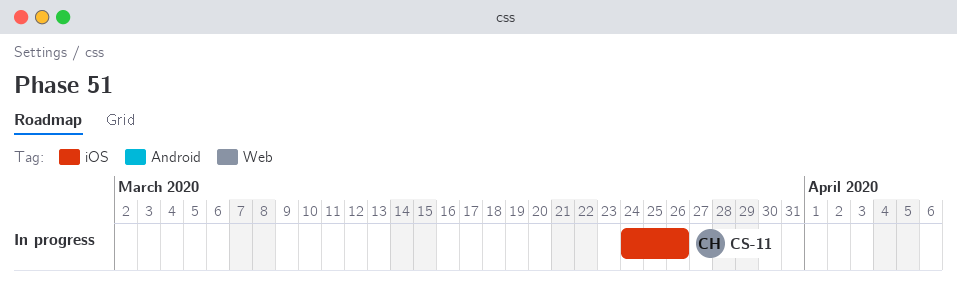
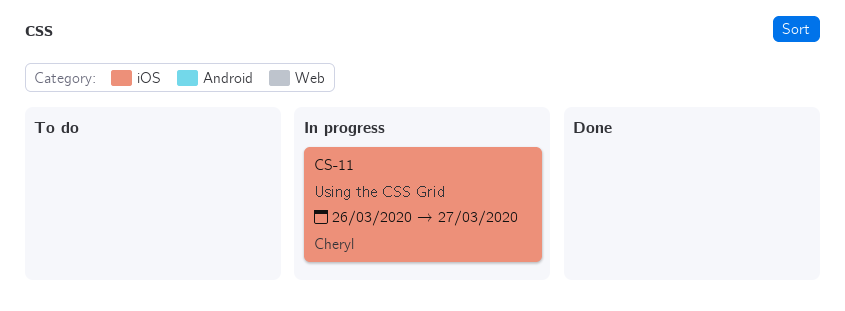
CS-11, start: Mar 24 -> Mar 26
CS-11, due: Mar 26 -> Mar 27

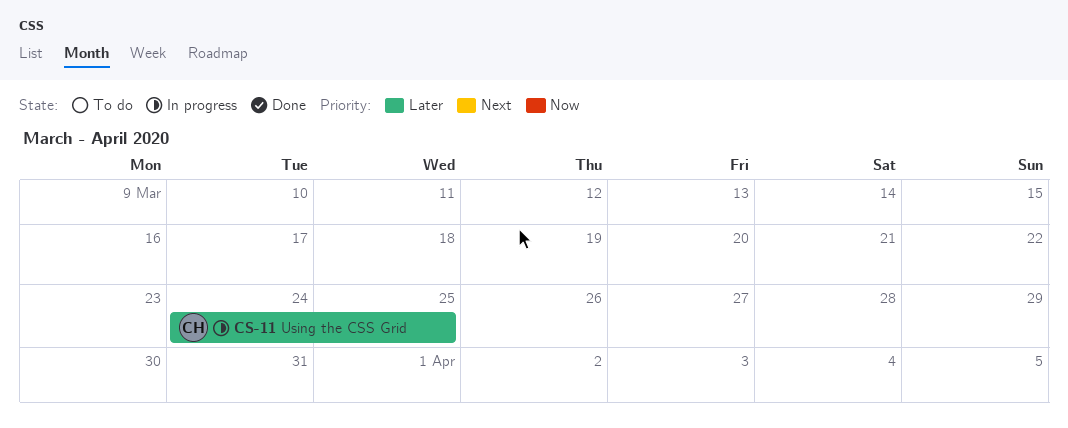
CS-11, start: Mar 26 -> Mar 24
CS-11, due: Mar 27 -> Mar 25

